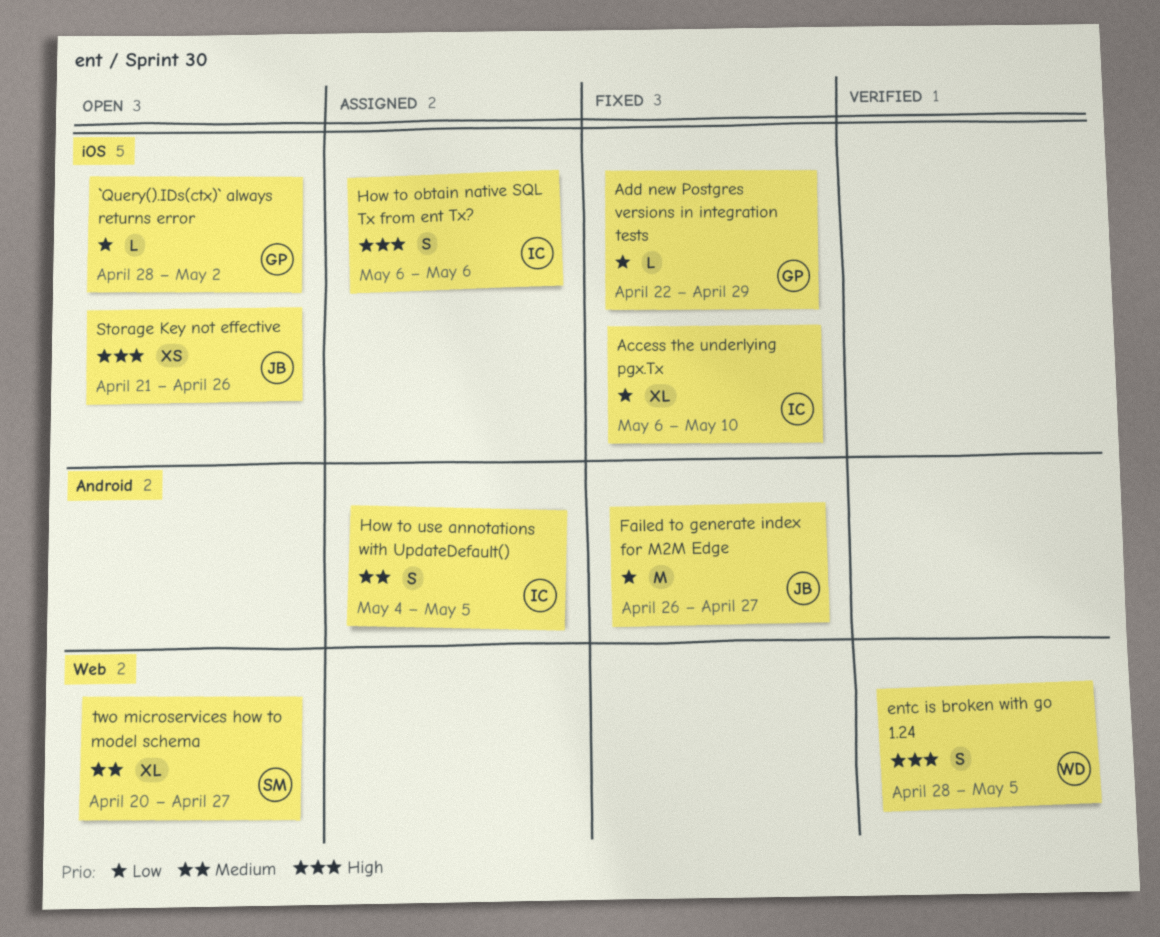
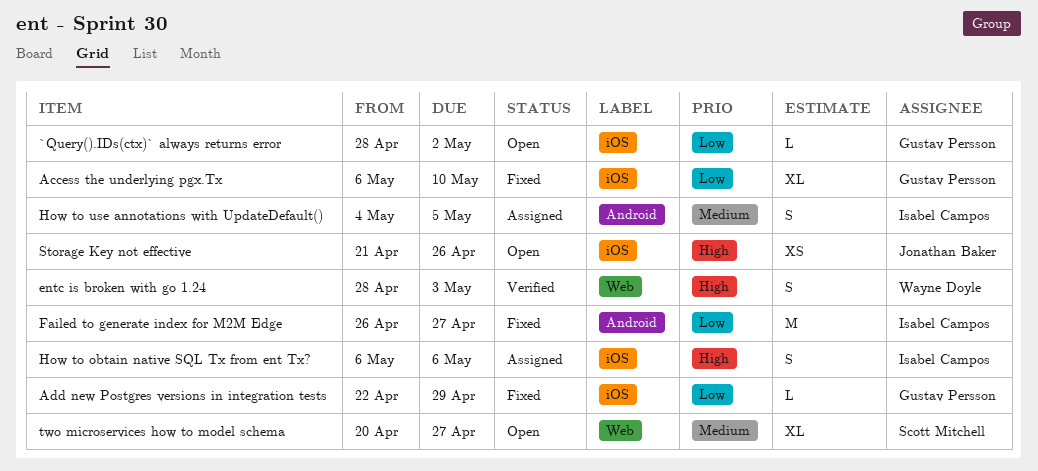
Access the underlying pgx.Tx, owner: Isabel Campos -> Gustav Persson
entc is broken with go 1.24, due: May 5 -> May 3
Failed to generate index for M2M Edge, owner: Jonathan Baker -> Isabel Campos

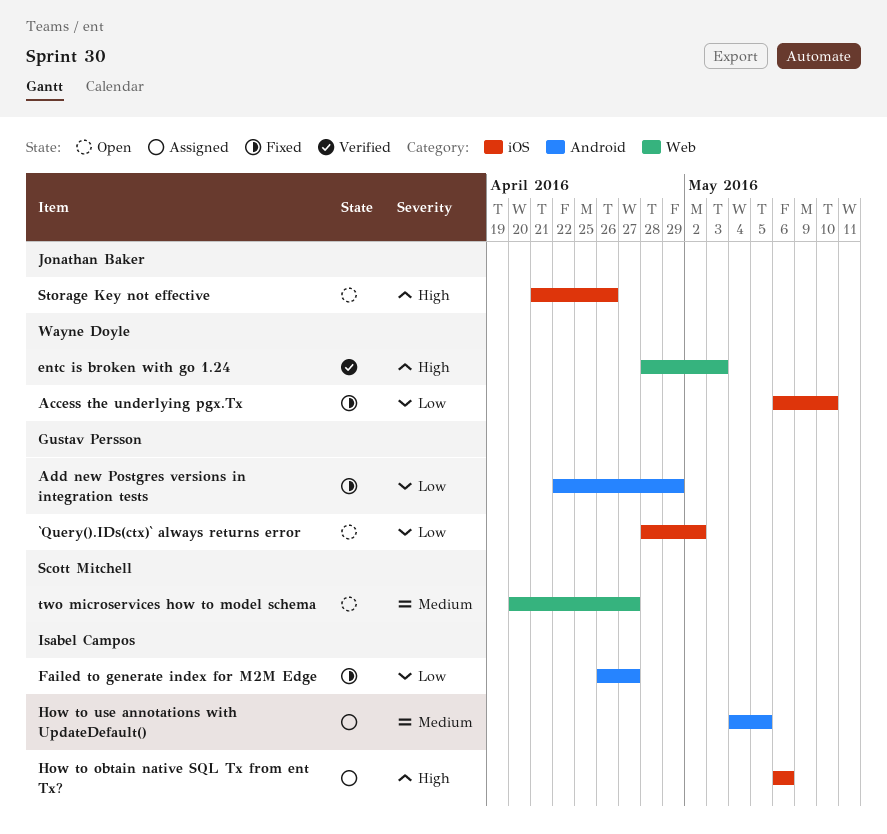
Access the underlying pgx.Tx, owner: Gustav Persson -> Wayne Doyle
Add new Postgres versions in integration tests, label: iOS -> Android

